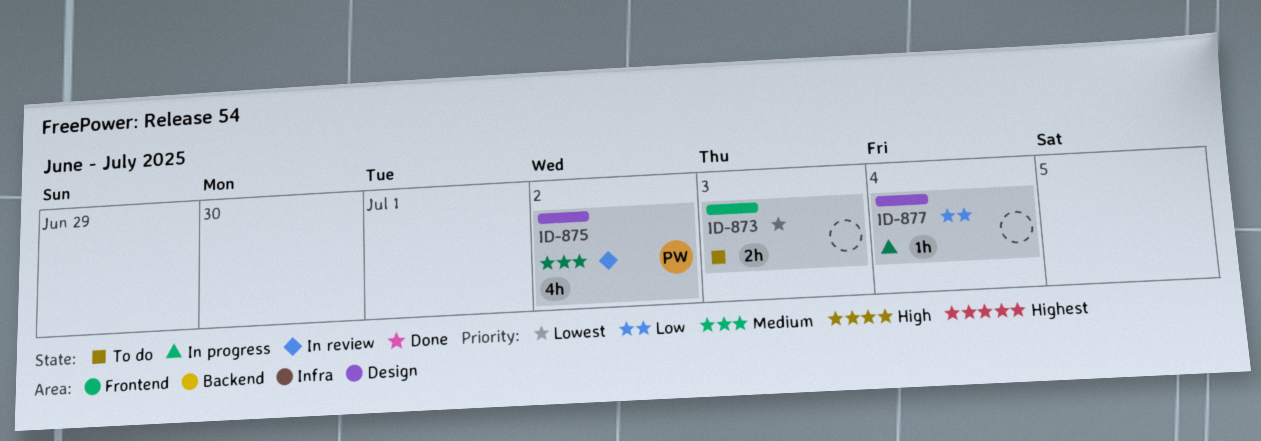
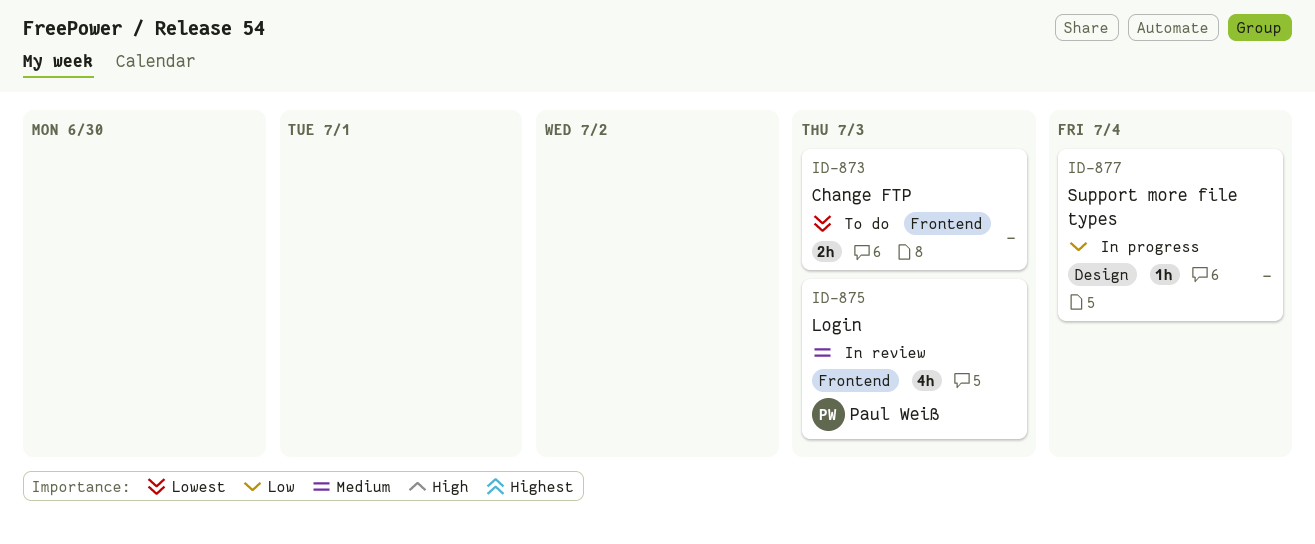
ID-875, label: Design -> Frontend
ID-875, due: Jul 2 -> Jul 3

